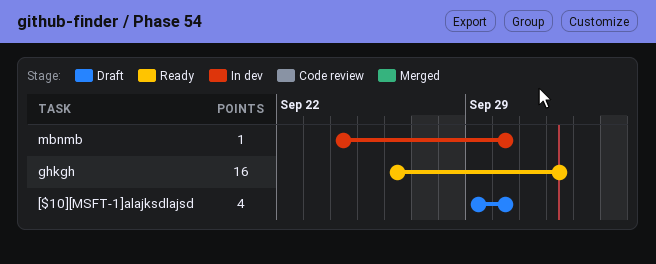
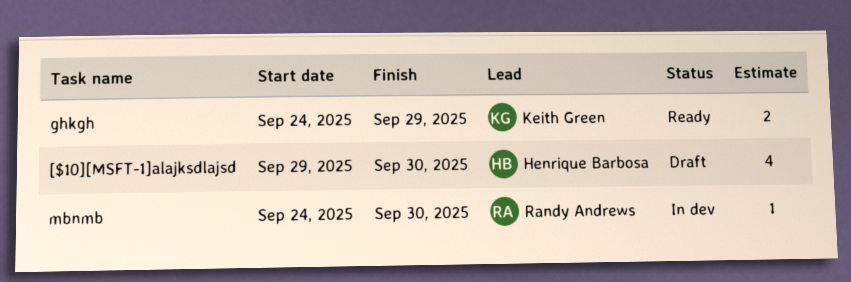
ghkgh, estimate: 16 -> 2
ghkgh, start: Sep 26 -> Sep 24
ghkgh, due: Oct 2 -> Sep 29

